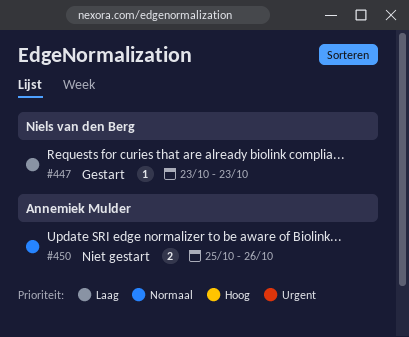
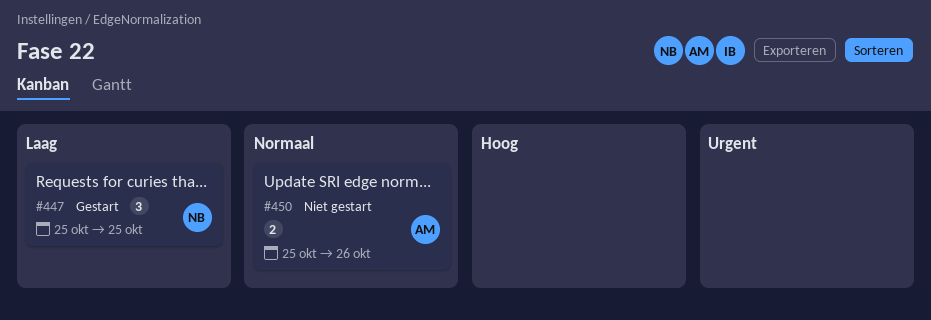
#447, estimate: 1 -> 3
#447, start: Oct 23 -> Oct 25
#447, due: Oct 23 -> Oct 25

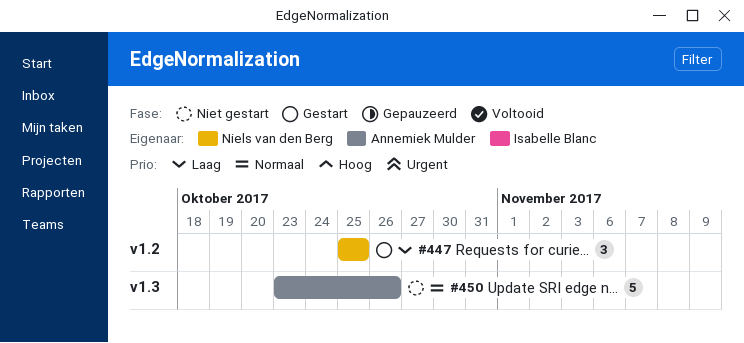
#450, estimate: 2 -> 5
#450, start: Oct 25 -> Oct 23

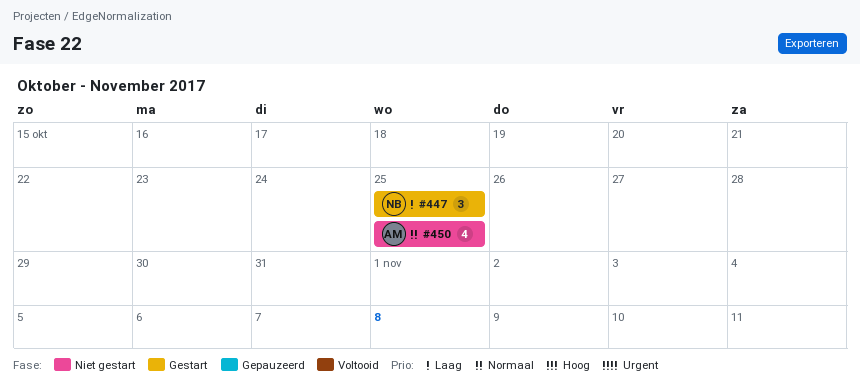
#450, estimate: 5 -> 4
#450, start: Oct 23 -> Oct 25
#450, due: Oct 26 -> Oct 25

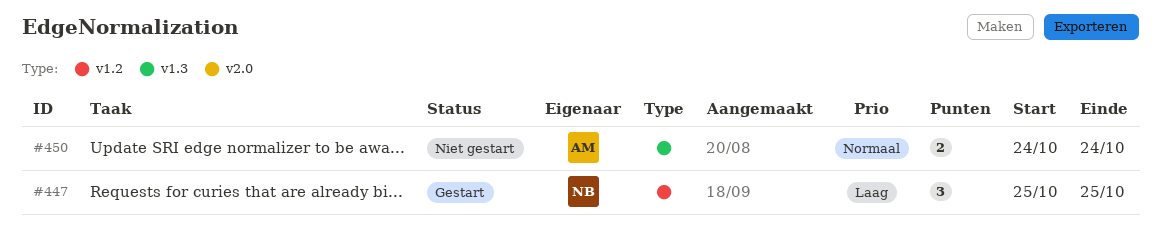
#450, estimate: 4 -> 2
#450, start: Oct 25 -> Oct 24
#450, due: Oct 25 -> Oct 24

